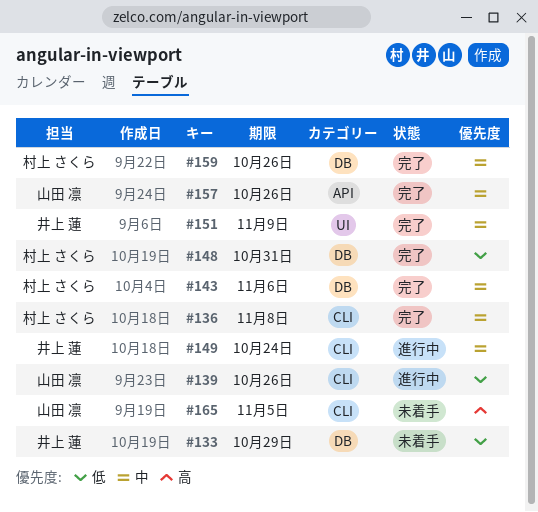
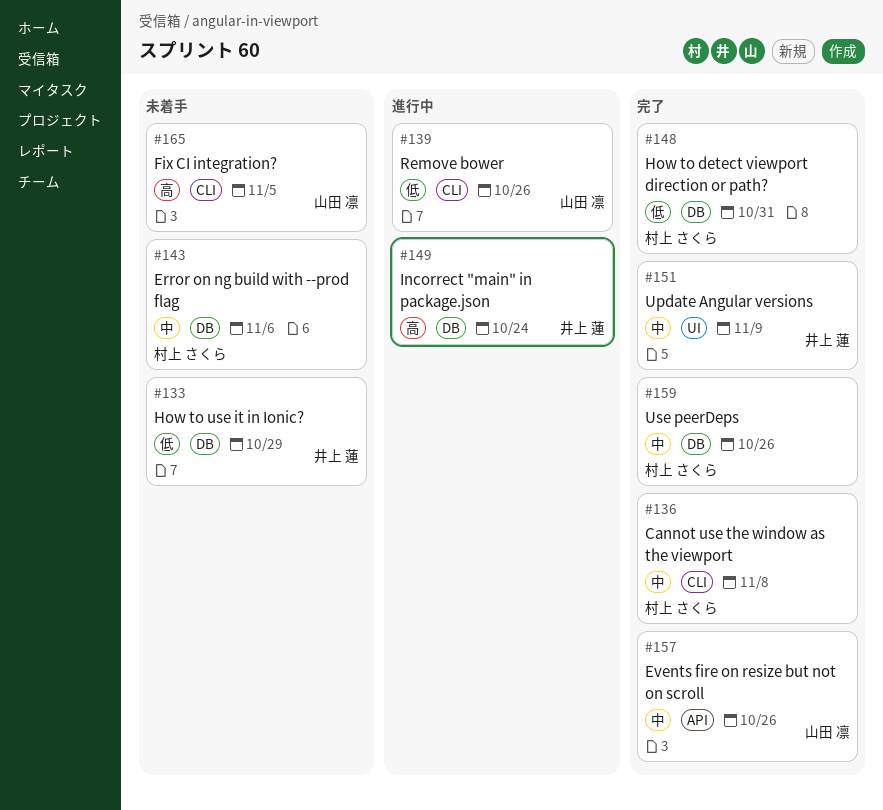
#143, status: 完了 -> 未着手
#149, priority: 中 -> 高
#149, label: CLI -> DB

